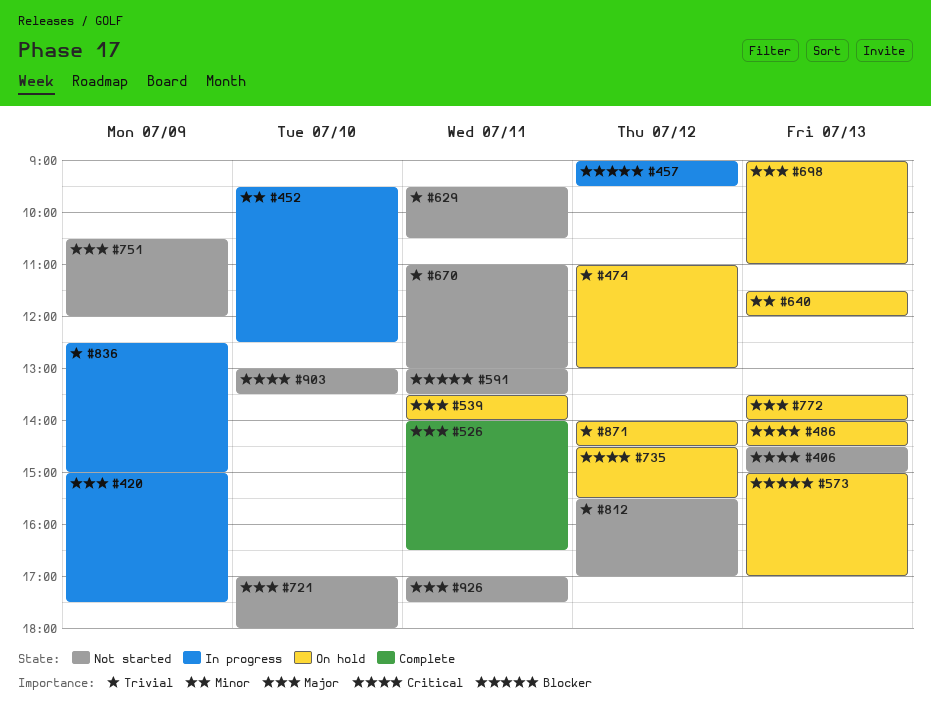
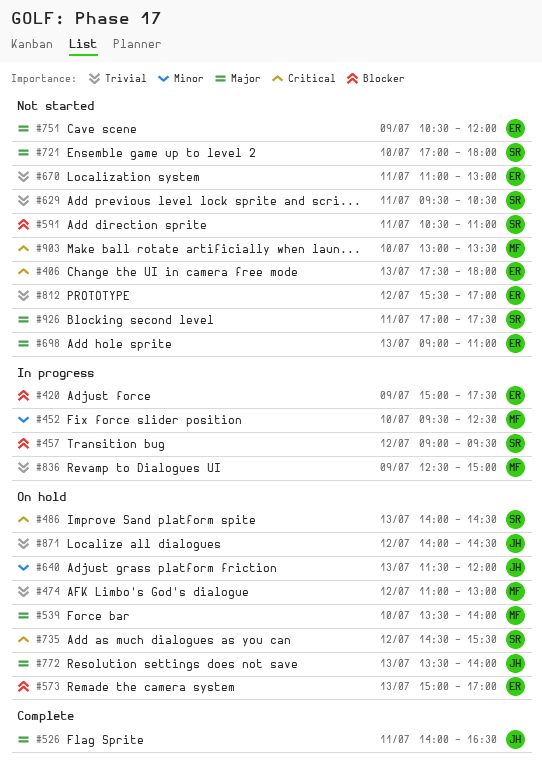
#406, begins: 14:30 -> 17:30
#406, ends: 15:00 -> 18:00
#420, priority: Major -> Blocker
#539, day: Jul 11 -> Jul 10
#591, begins: 13:00 -> 10:30
#591, ends: 13:30 -> 11:00
#698, status: On hold -> Not started

